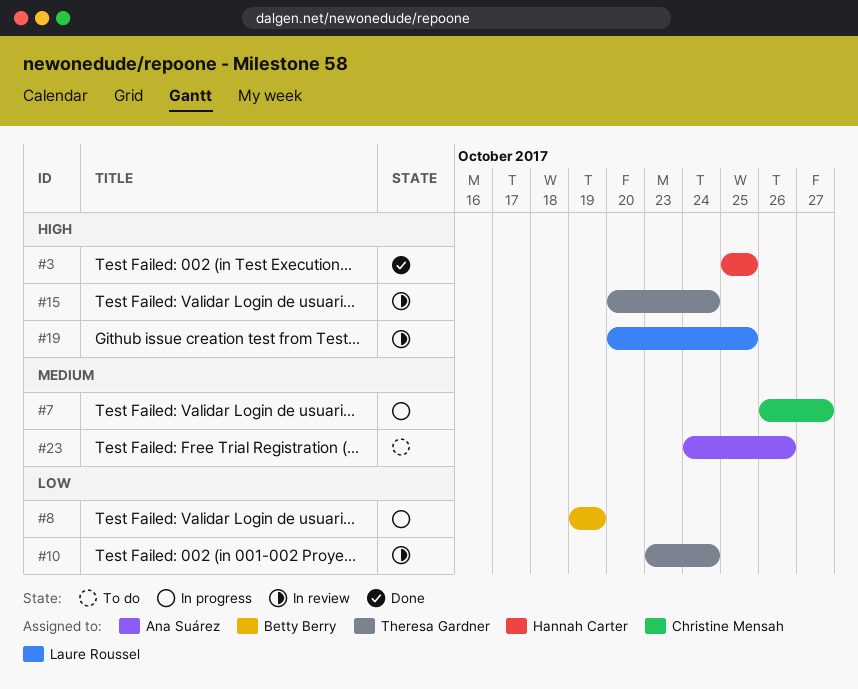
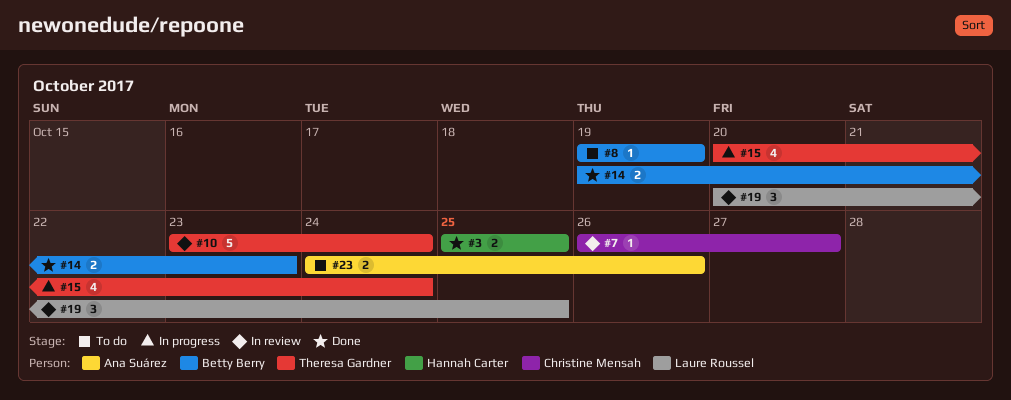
#7, status: In progress -> In review
#8, status: In progress -> To do
#14: none -> present
#15, status: In review -> In progress

